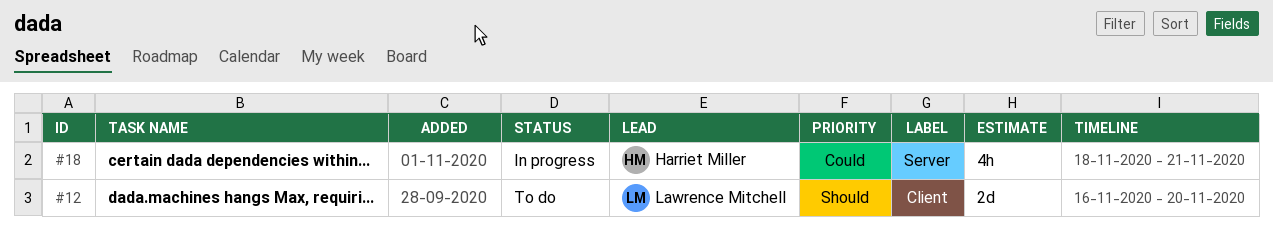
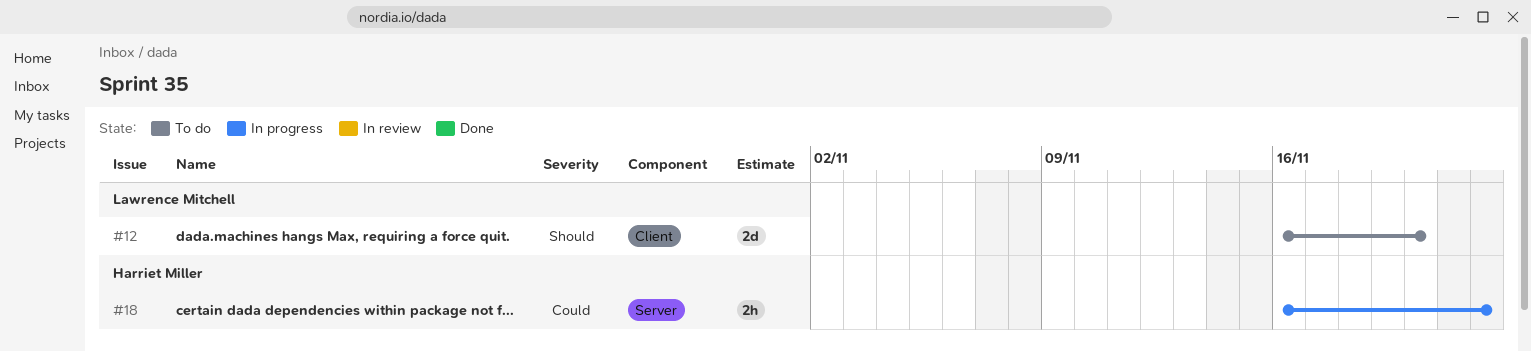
#18, estimate: 4h -> 2h
#18, start: Nov 18 -> Nov 16
#18, due: Nov 21 -> Nov 22

